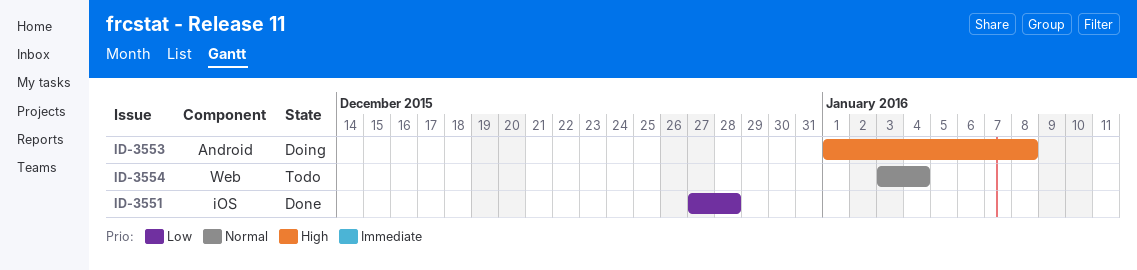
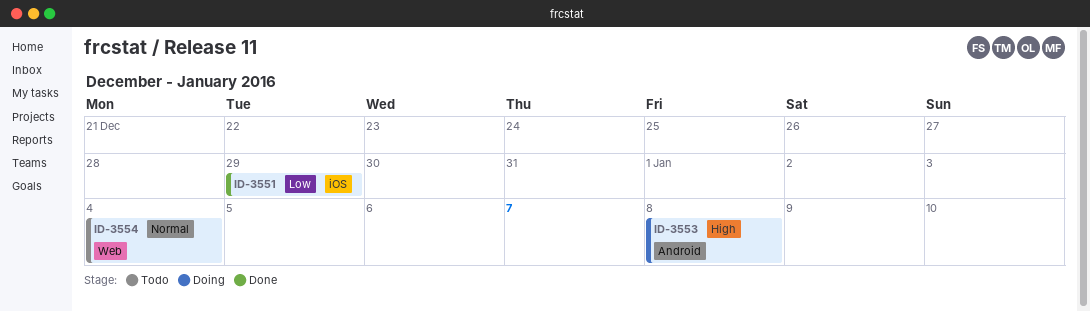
ID-3551, due: Dec 28 -> Dec 29

